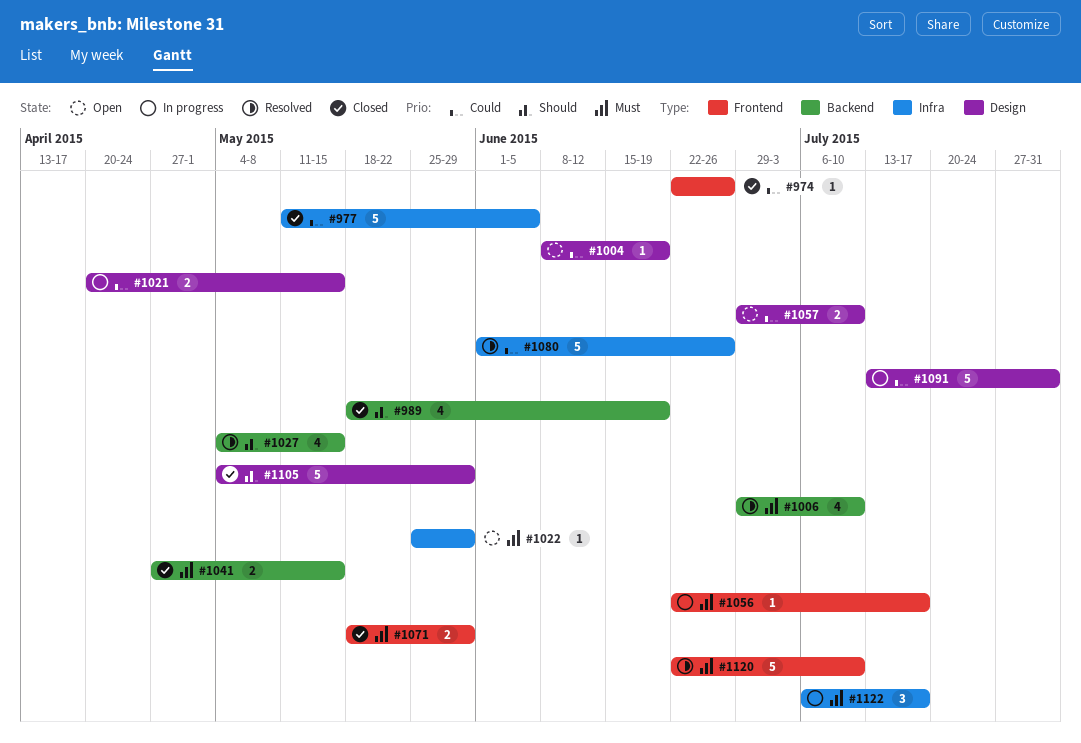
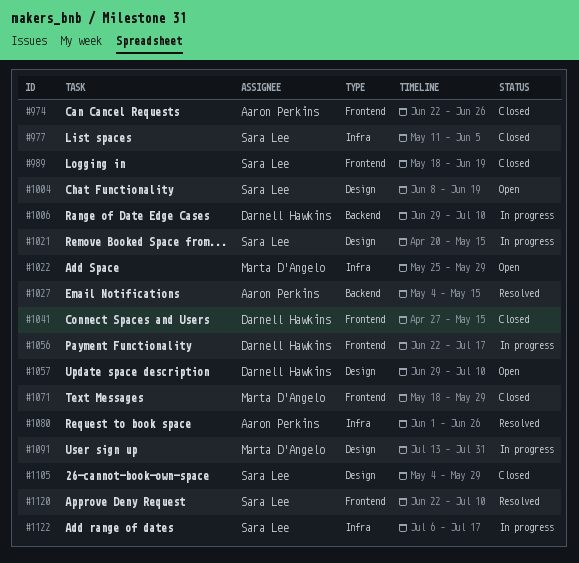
#989, label: Backend -> Frontend
#1006, status: Resolved -> In progress
#1041, label: Backend -> Frontend

